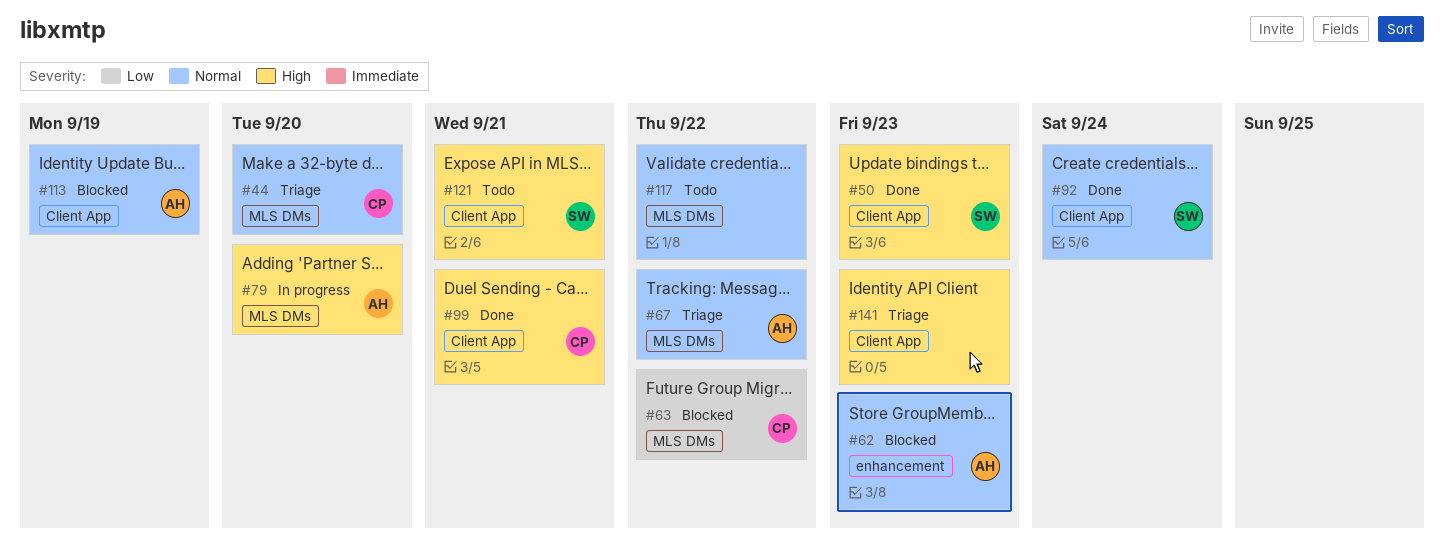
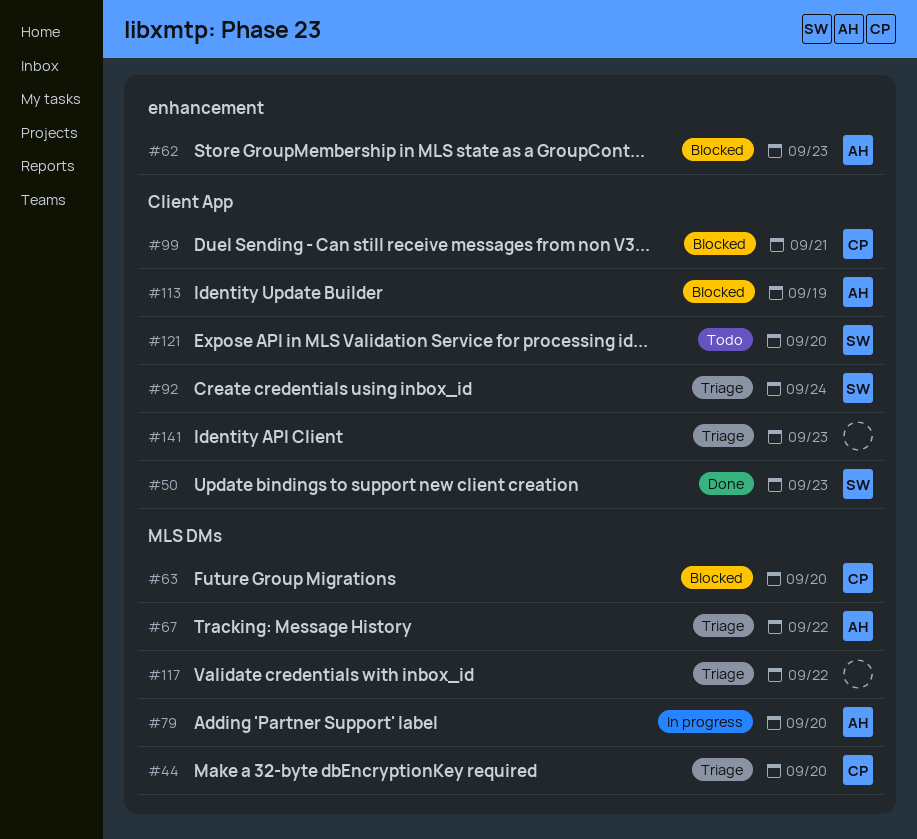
#63, due: Sep 22 -> Sep 20
#92, status: Done -> Triage
#99, status: Done -> Blocked
#117, status: Todo -> Triage
#121, due: Sep 21 -> Sep 20

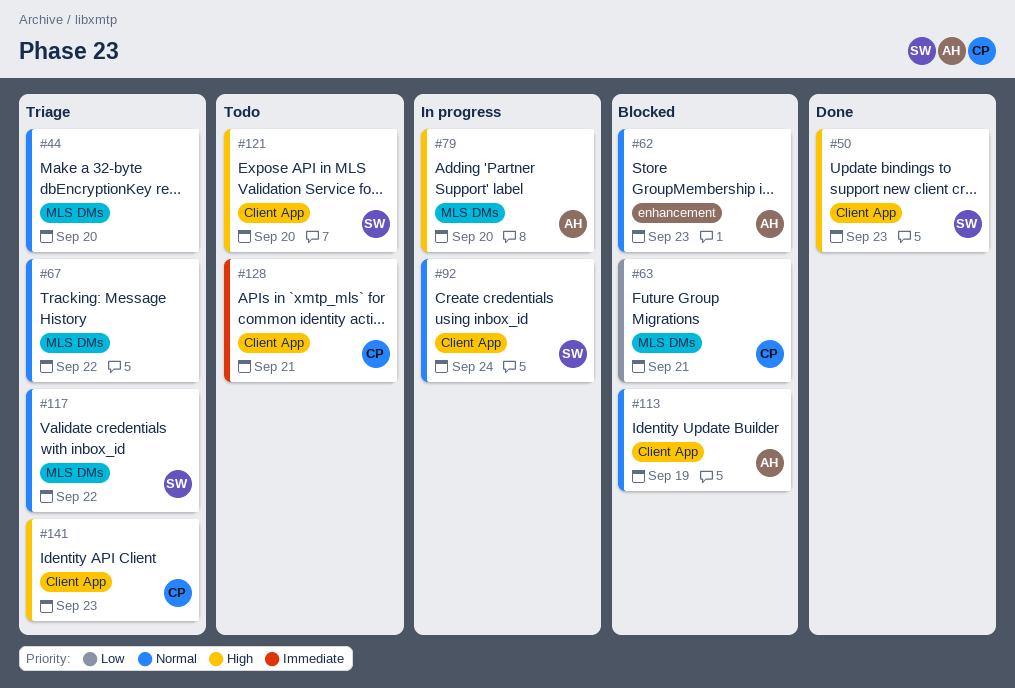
#44, owner: CP -> none
#63, due: Sep 20 -> Sep 21
#67, owner: AH -> none
#92, status: Triage -> In progress
#99: present -> none
#117, owner: none -> SW
#128: none -> present
#141, owner: none -> CP

